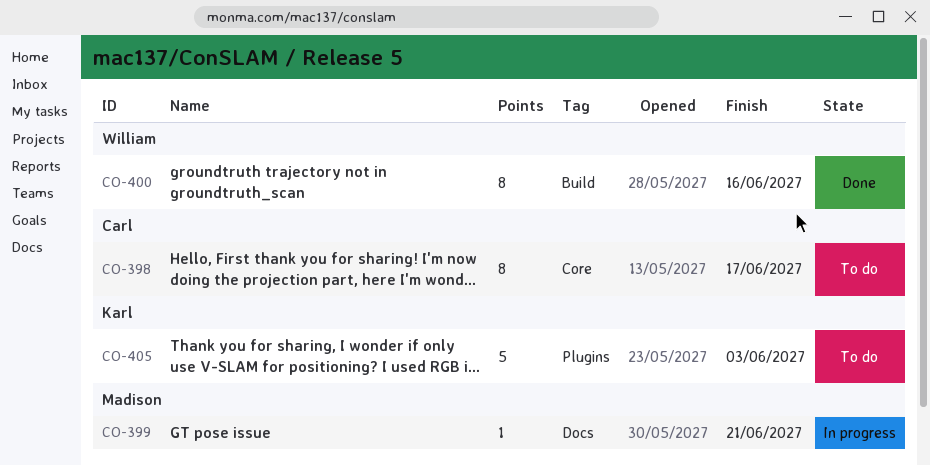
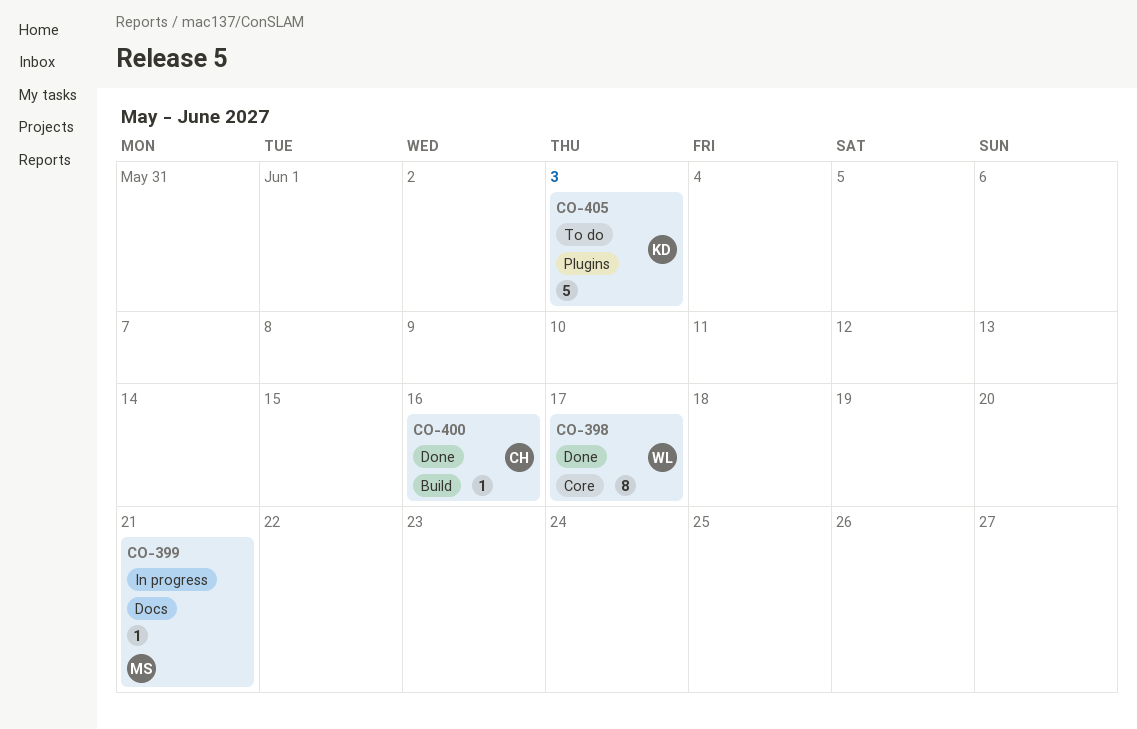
CO-398, status: To do -> Done
CO-398, owner: Carl -> William
CO-400, owner: William -> Carl
CO-400, estimate: 8 -> 1

